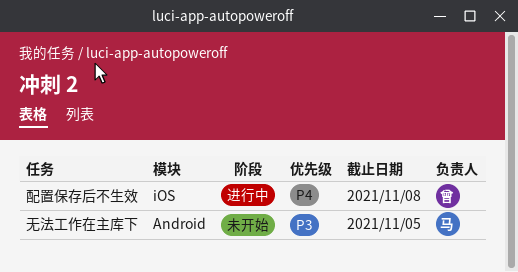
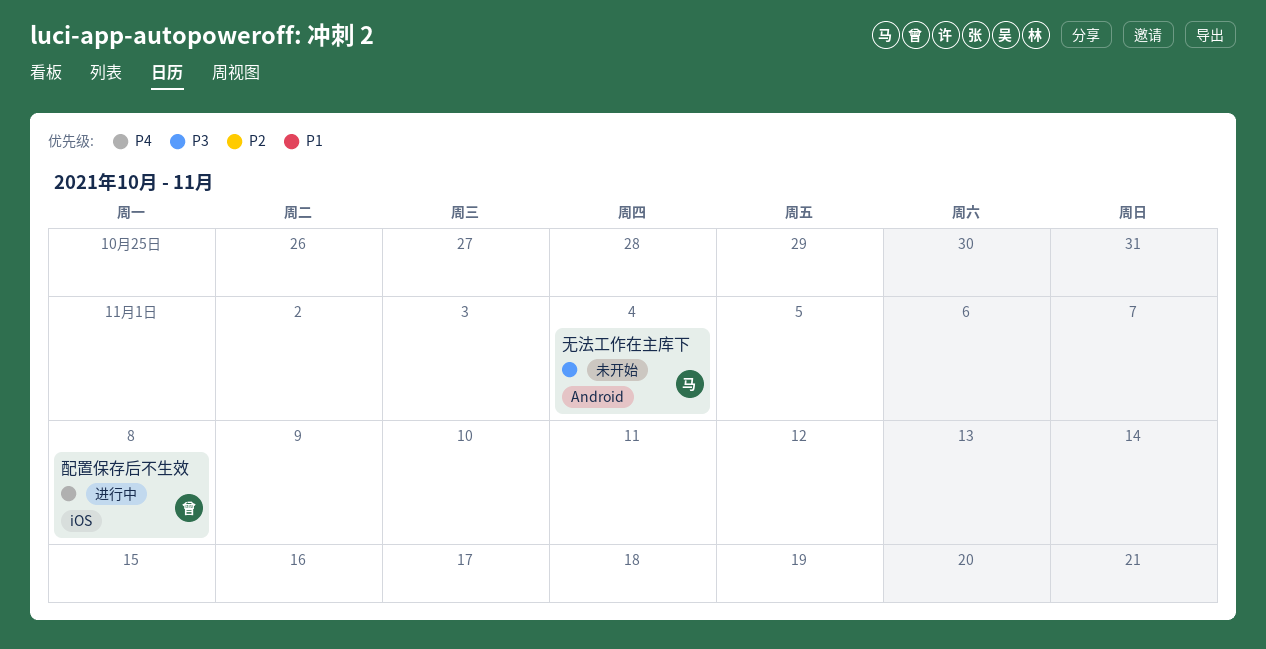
无法工作在主库下, due: Nov 5 -> Nov 4

